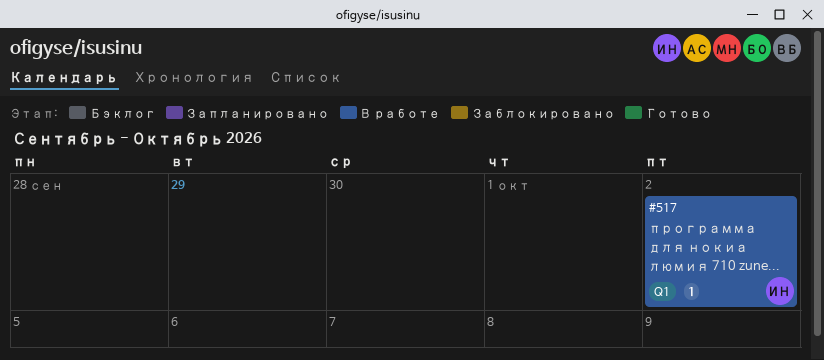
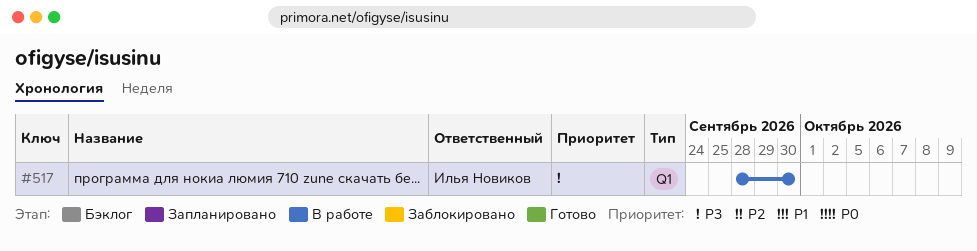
#517, due: Oct 2 -> Sep 30

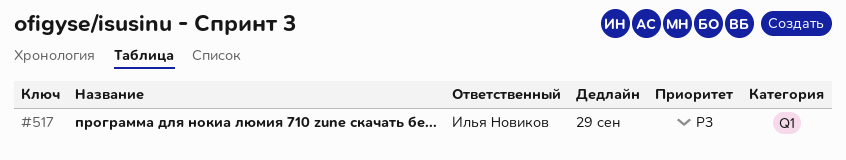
#517, due: Sep 30 -> Sep 29

